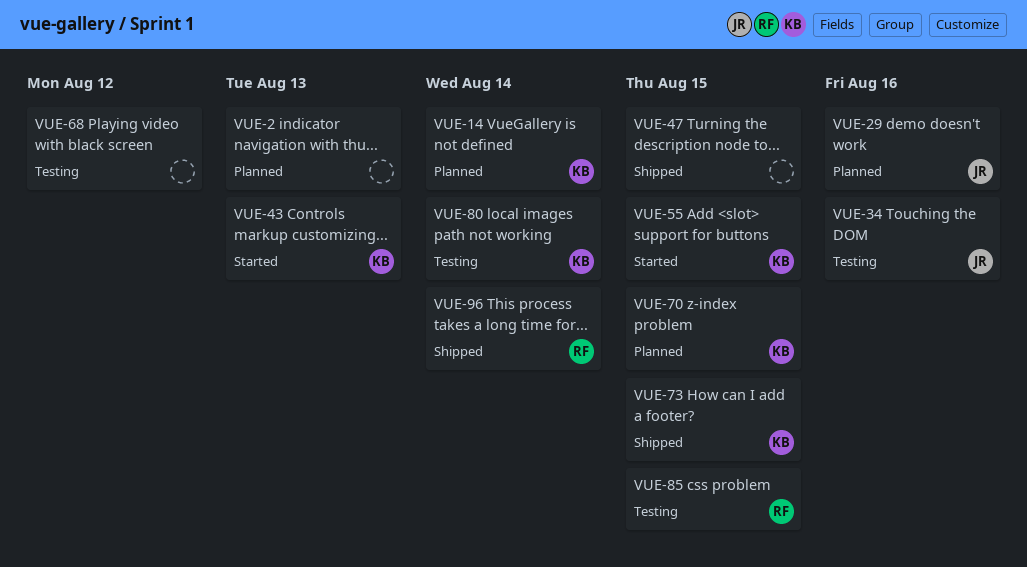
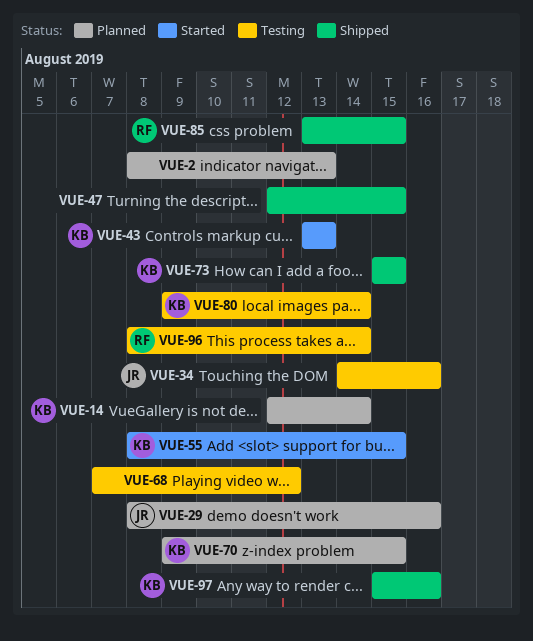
VUE-85, status: Testing -> Shipped
VUE-96, status: Shipped -> Testing
VUE-97: none -> present

